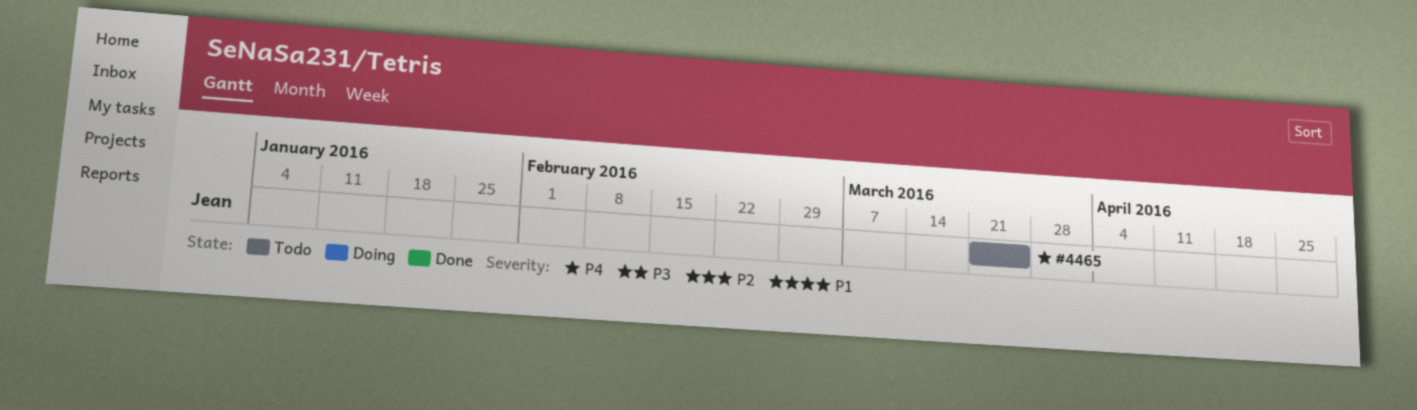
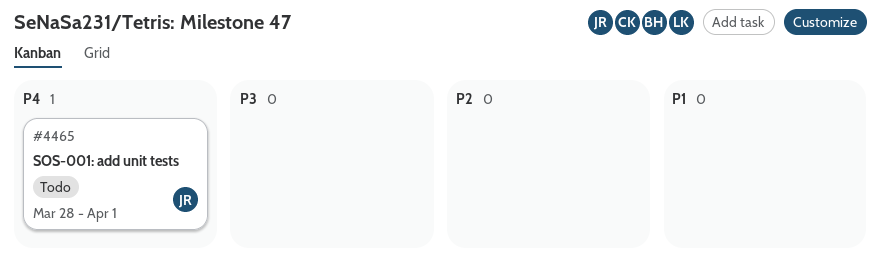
#4465, start: Mar 21 -> Mar 28
#4465, due: Mar 25 -> Apr 1

